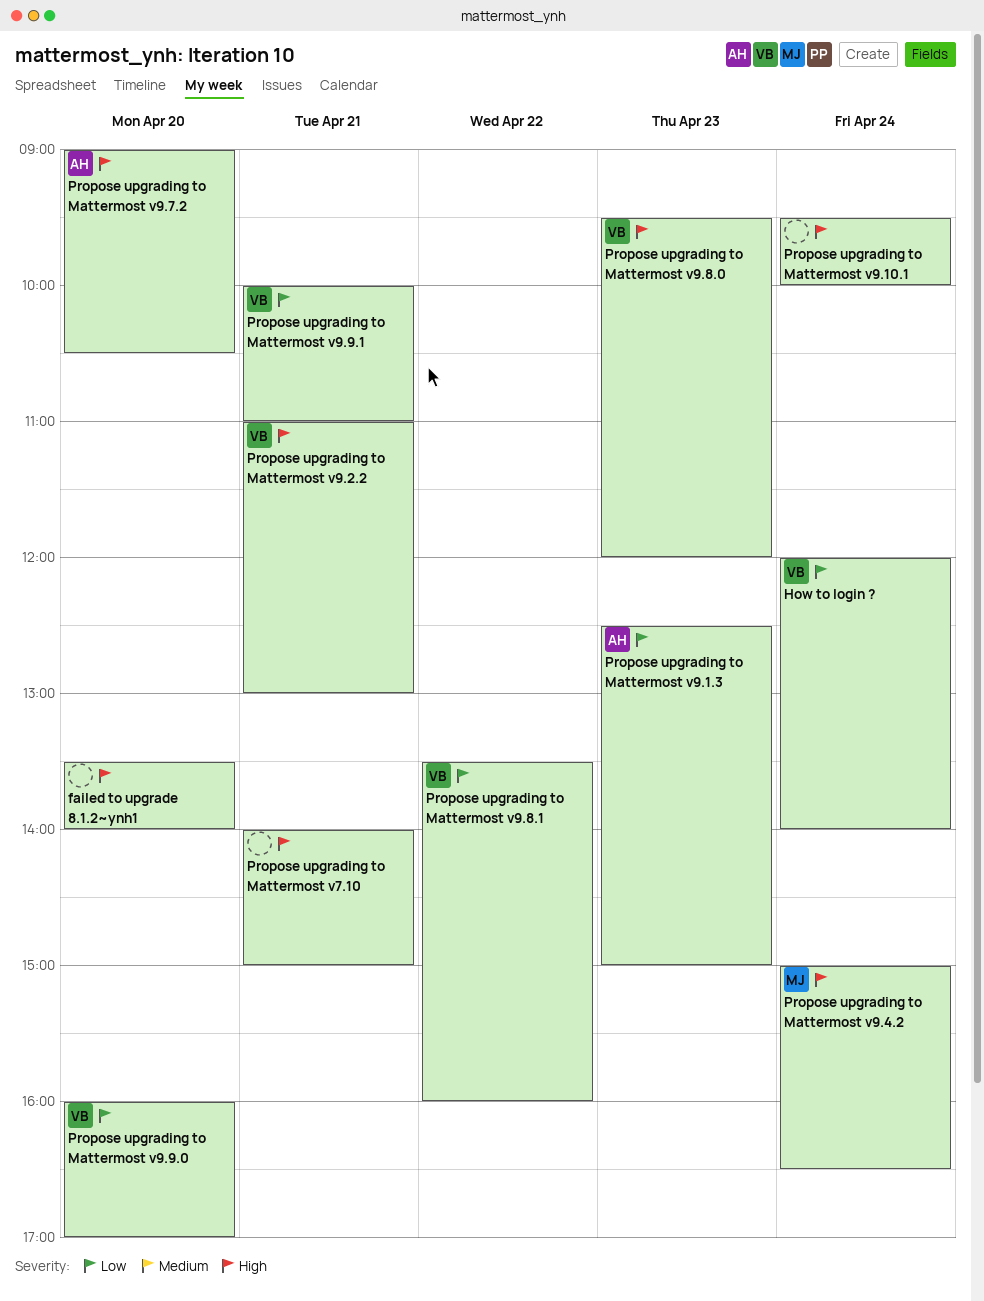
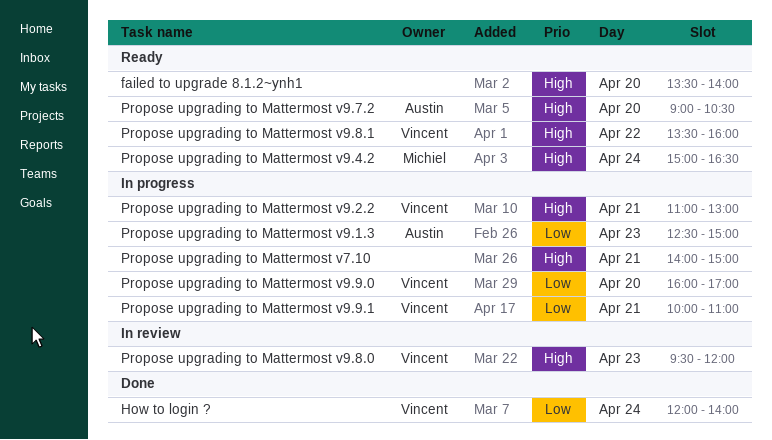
Propose upgrading to Mattermost v9.10.1: present -> none
Propose upgrading to Mattermost v9.8.1, priority: Low -> High

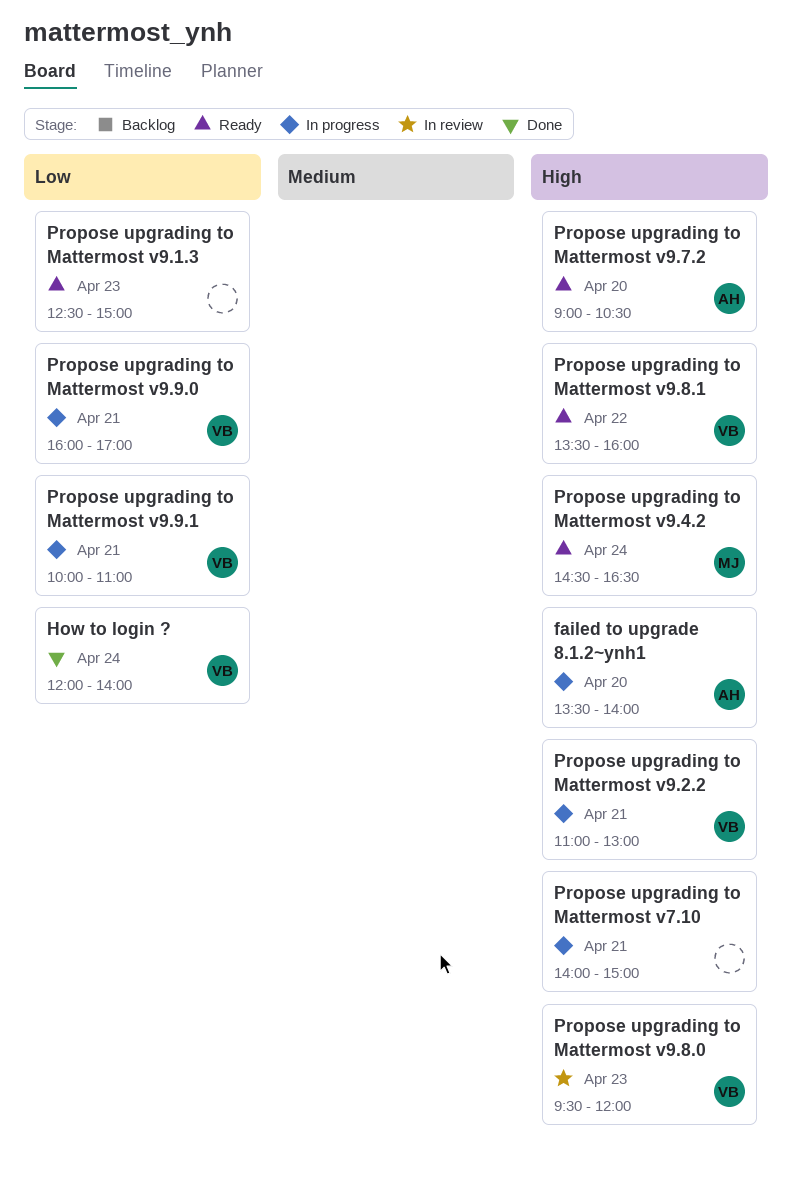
failed to upgrade 8.1.2~ynh1, status: Ready -> In progress
failed to upgrade 8.1.2~ynh1, owner: none -> Austin
Propose upgrading to Mattermost v9.1.3, status: In progress -> Ready
Propose upgrading to Mattermost v9.1.3, owner: Austin -> none
Propose upgrading to Mattermost v9.4.2, begins: 15:00 -> 14:30
Propose upgrading to Mattermost v9.9.0, day: Apr 20 -> Apr 21

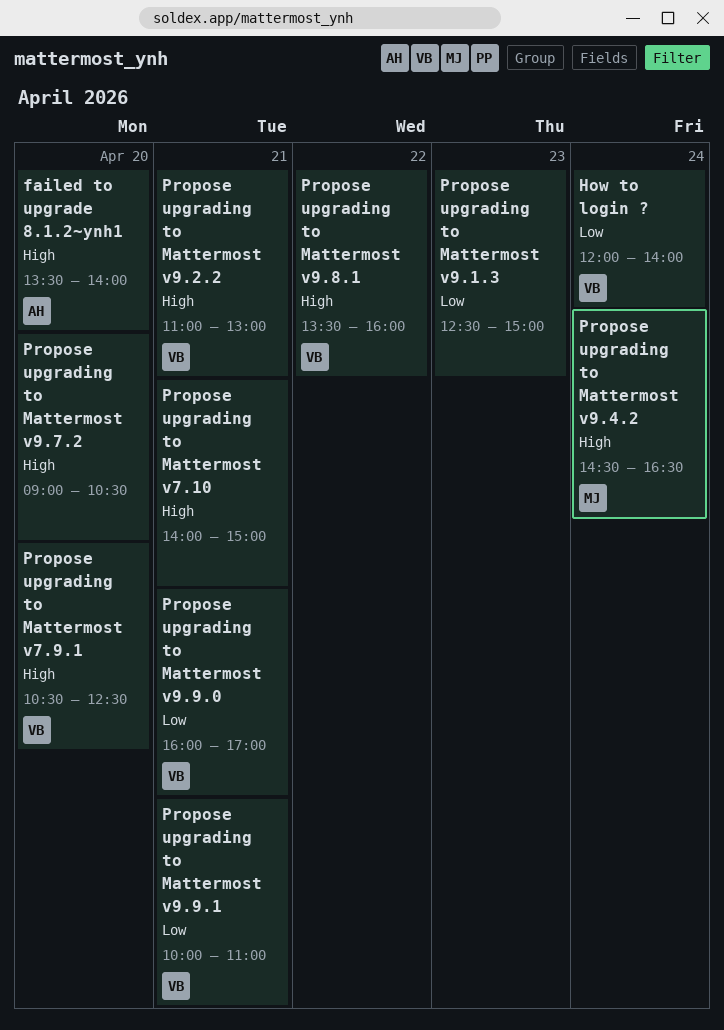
Propose upgrading to Mattermost v7.9.1: none -> present
Propose upgrading to Mattermost v9.7.2, owner: AH -> none
Propose upgrading to Mattermost v9.8.0: present -> none

